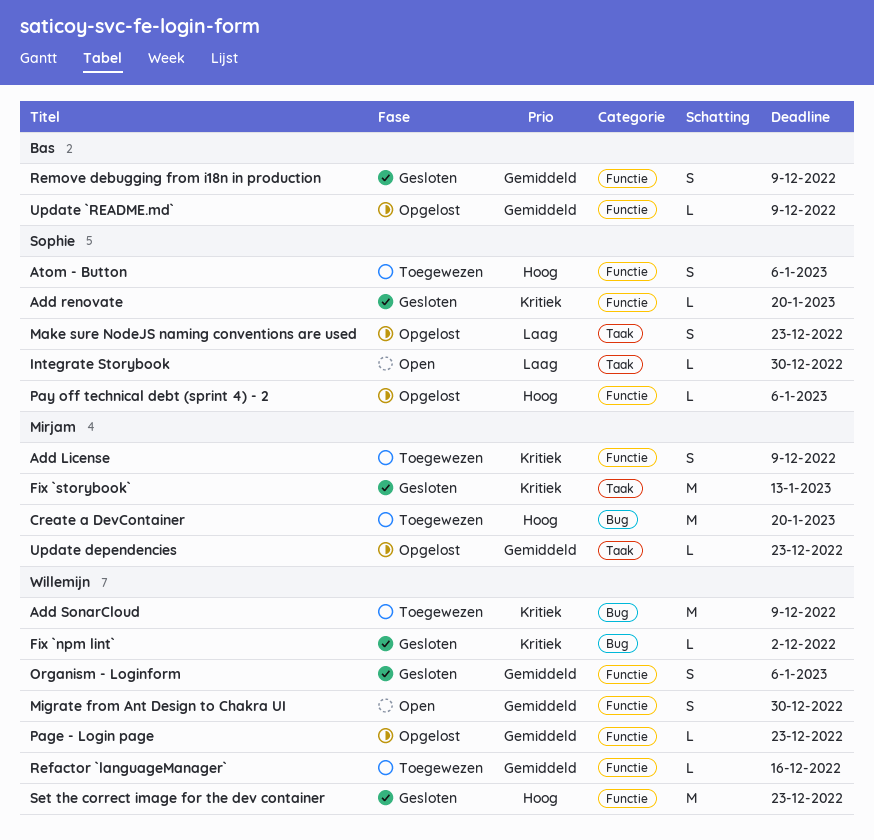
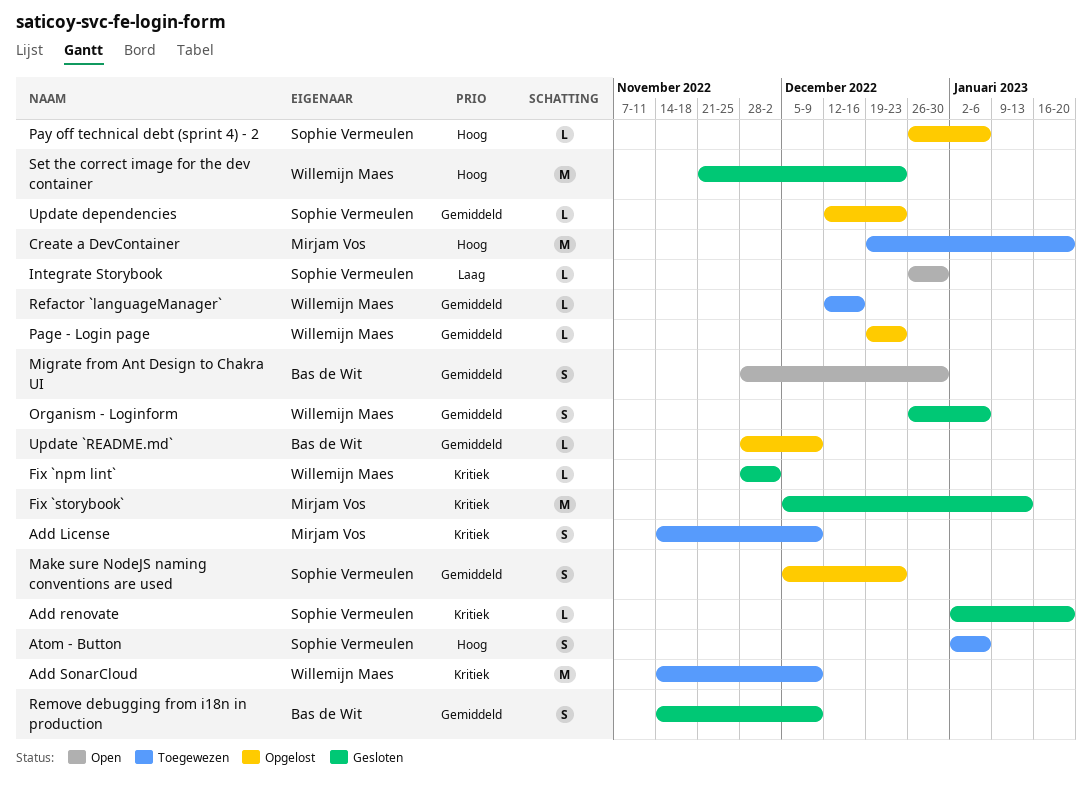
Make sure NodeJS naming conventions are used, priority: Laag -> Gemiddeld
Migrate from Ant Design to Chakra UI, owner: Willemijn Maes -> Bas de Wit
Update dependencies, owner: Mirjam Vos -> Sophie Vermeulen

